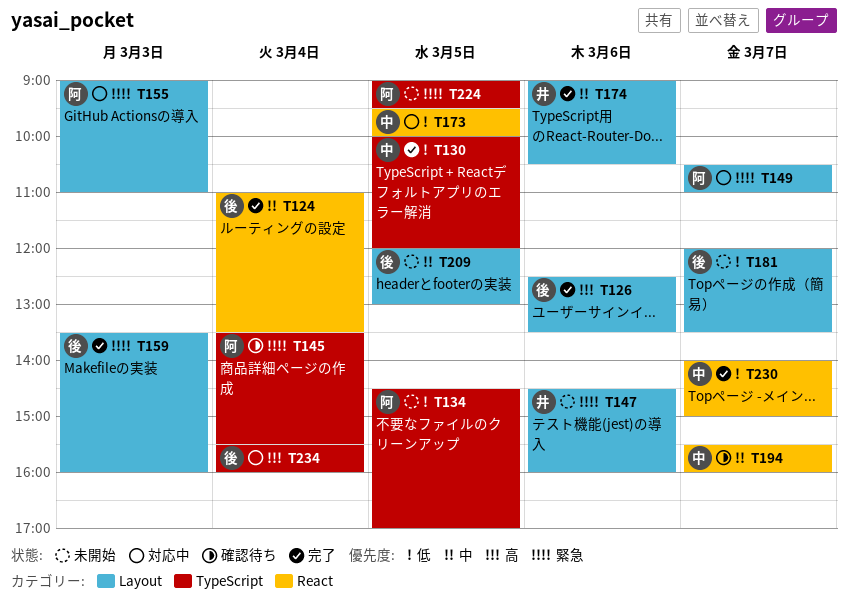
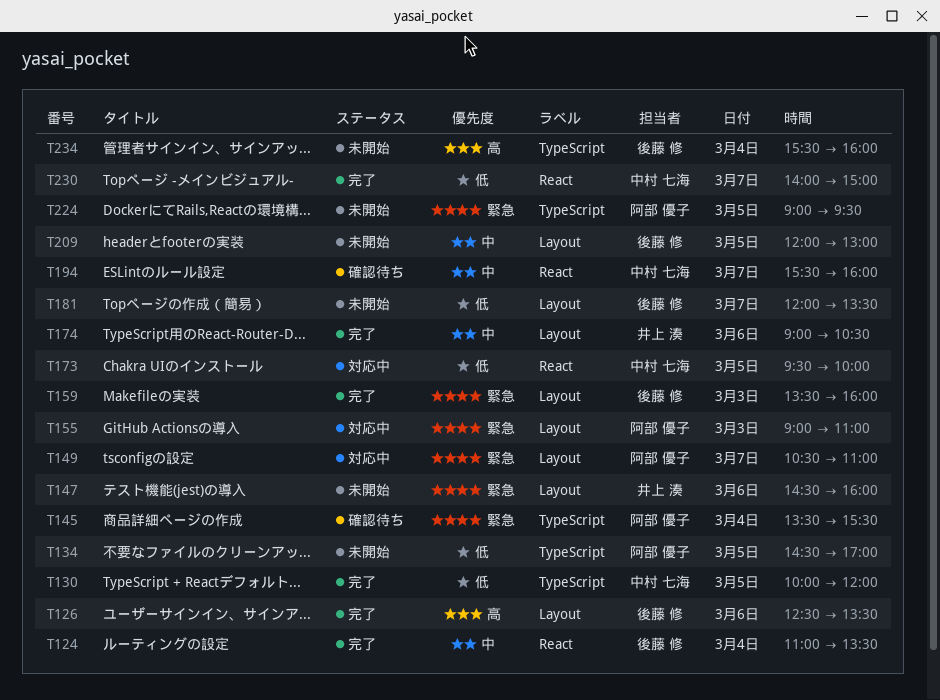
T234, status: 対応中 -> 未開始

